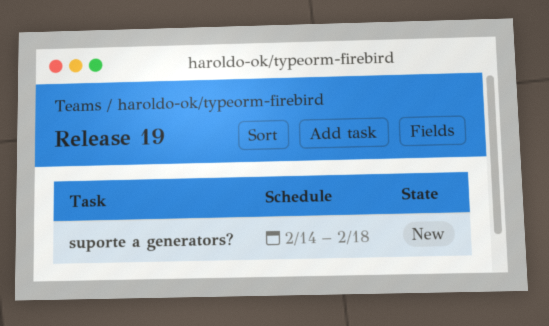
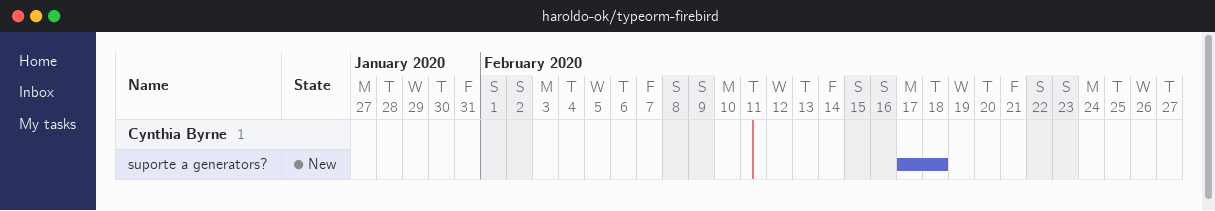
suporte a generators?, start: Feb 14 -> Feb 17

